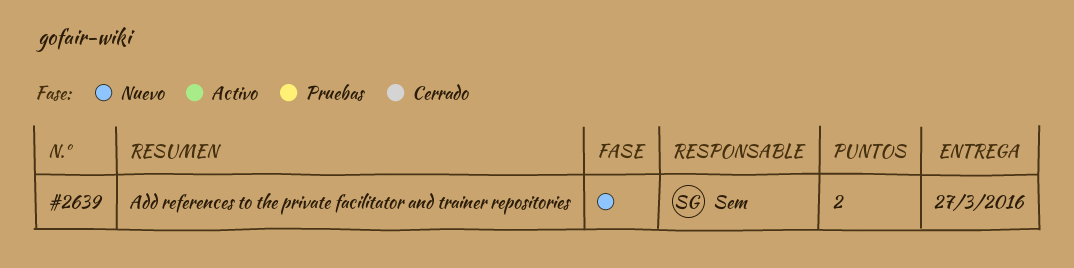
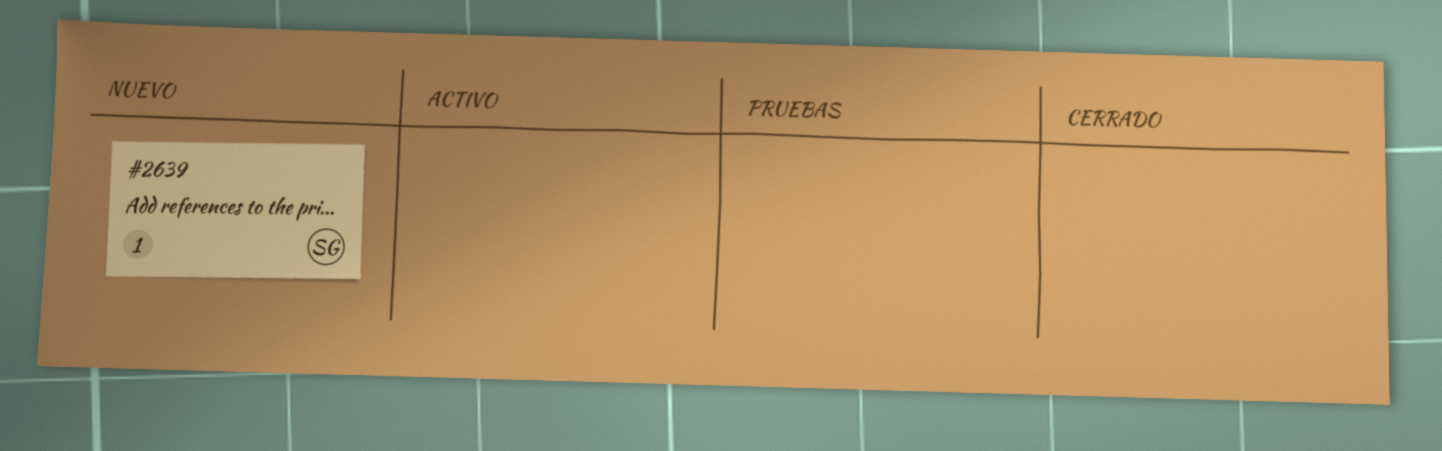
#2639, estimate: 2 -> 1

